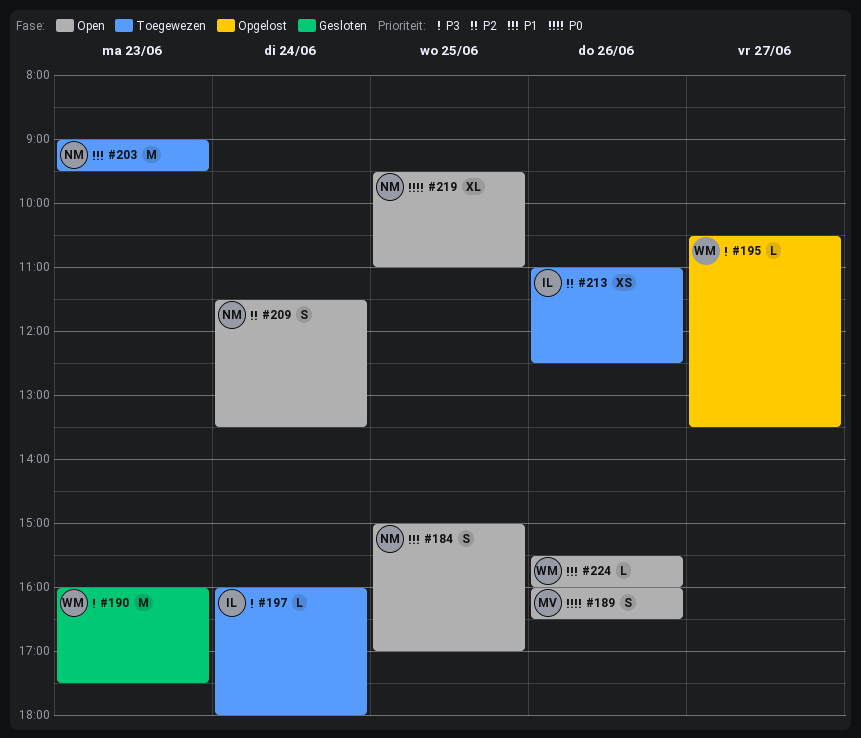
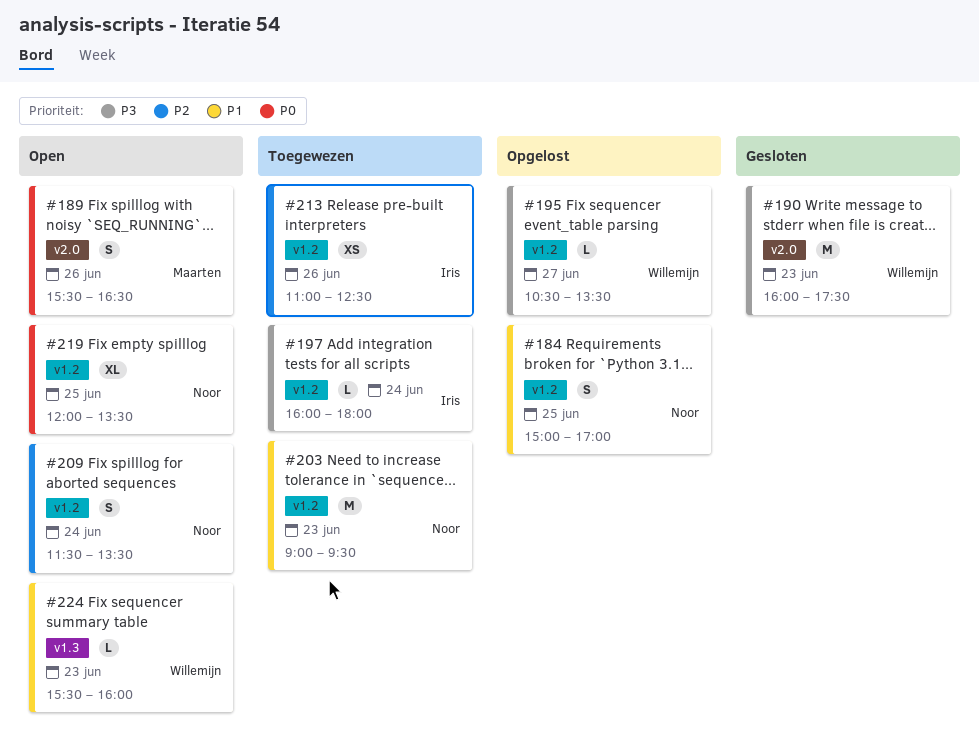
#184, status: Open -> Opgelost
#189, begins: 16:00 -> 15:30
#219, begins: 09:30 -> 12:00
#219, ends: 11:00 -> 13:30
#224, day: Jun 26 -> Jun 23

